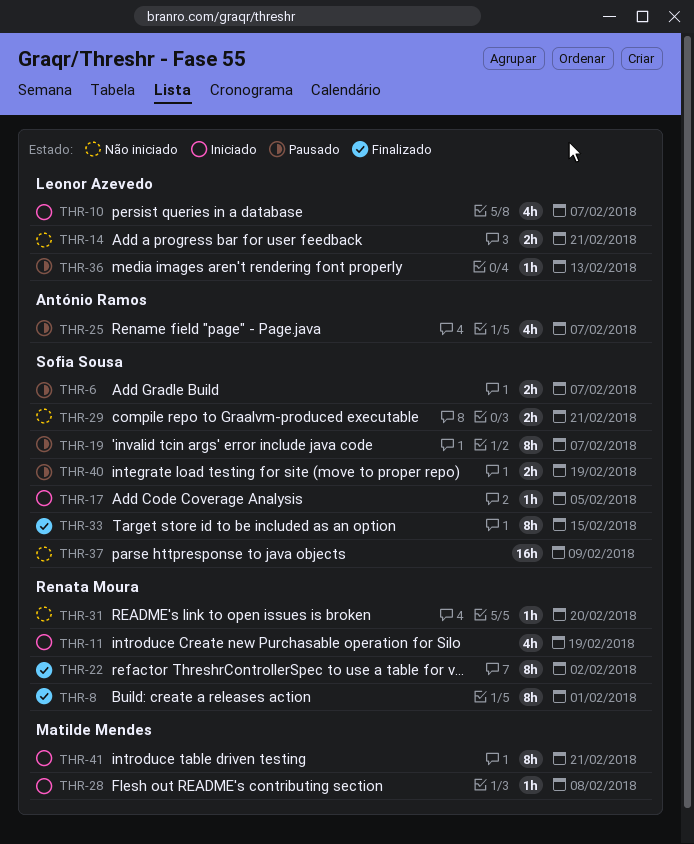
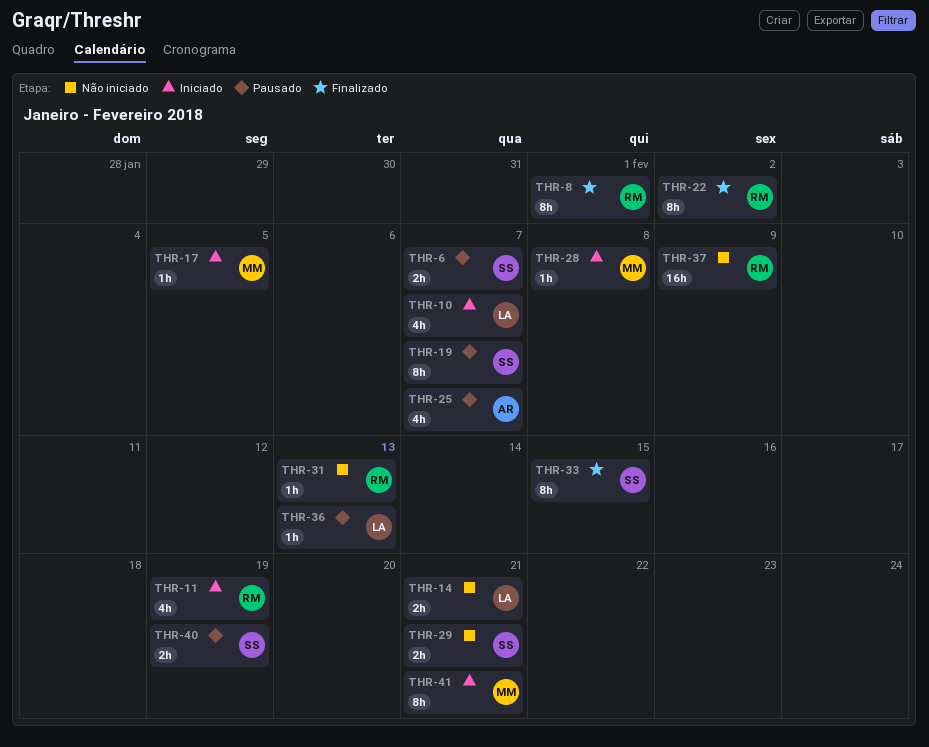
THR-17, owner: Sofia Sousa -> Matilde Mendes
THR-31, due: Feb 20 -> Feb 13
THR-37, owner: Sofia Sousa -> Renata Moura

